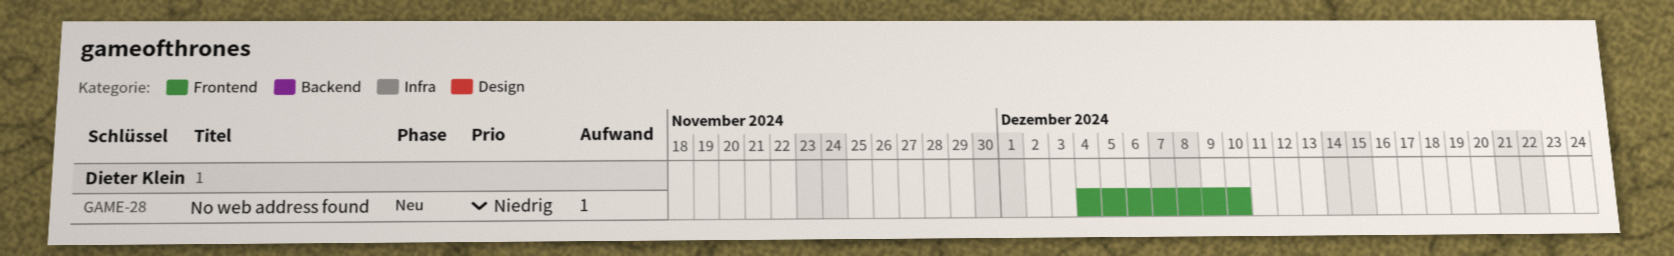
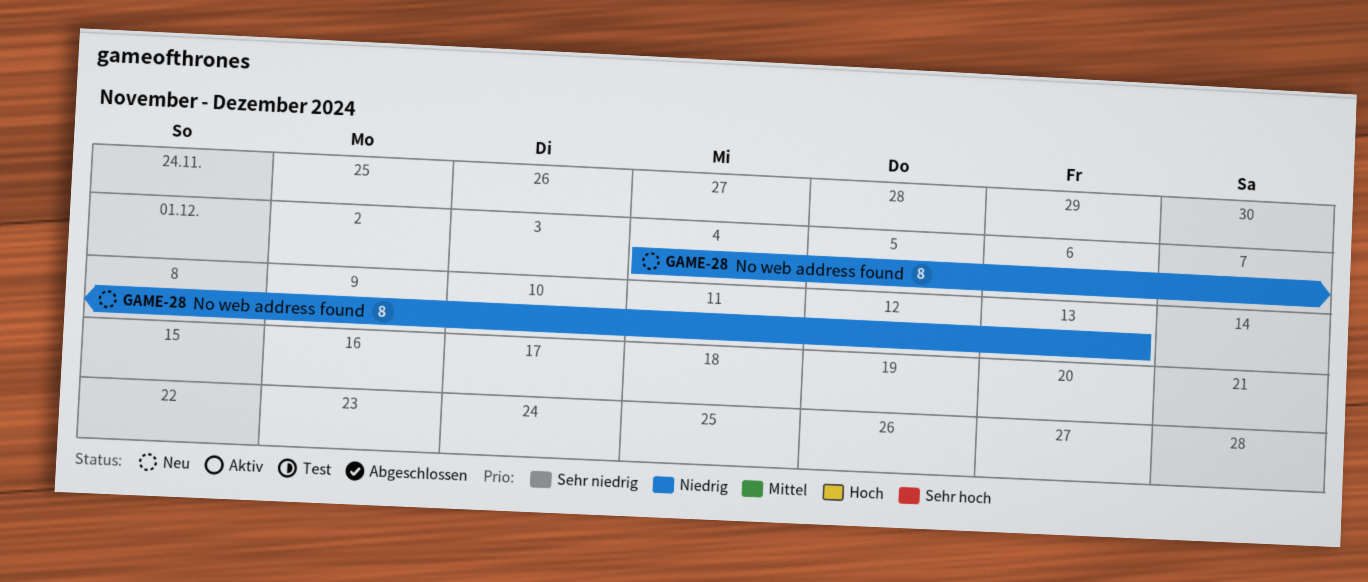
GAME-28, estimate: 1 -> 8
GAME-28, due: Dec 10 -> Dec 13

